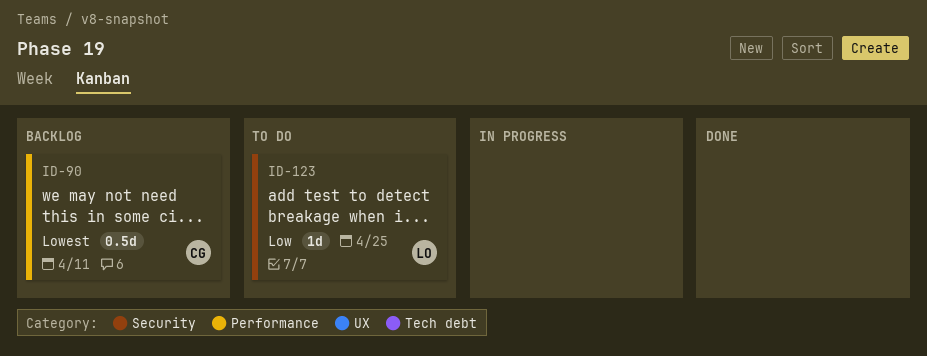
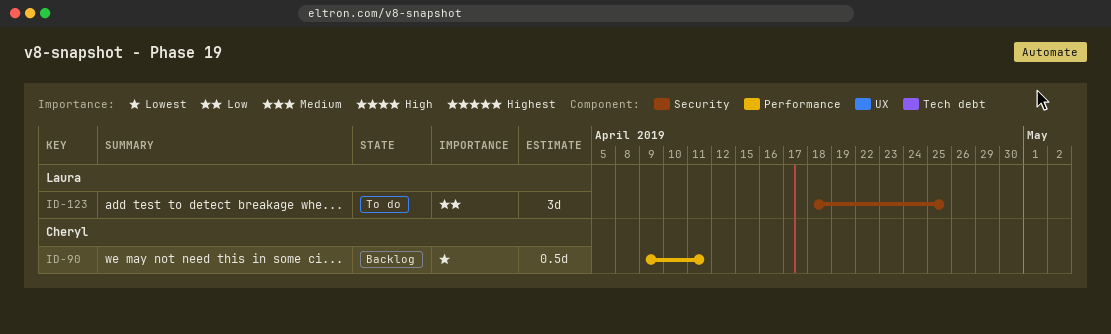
ID-123, estimate: 1d -> 3d

